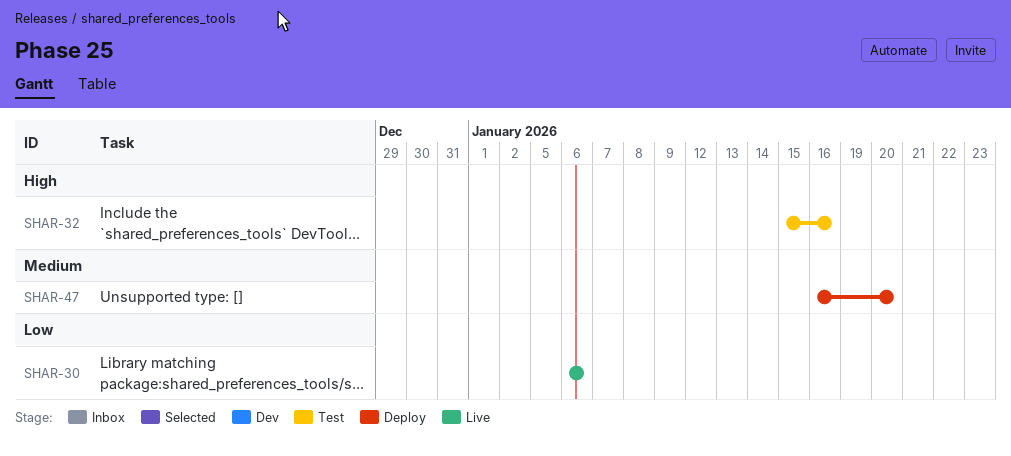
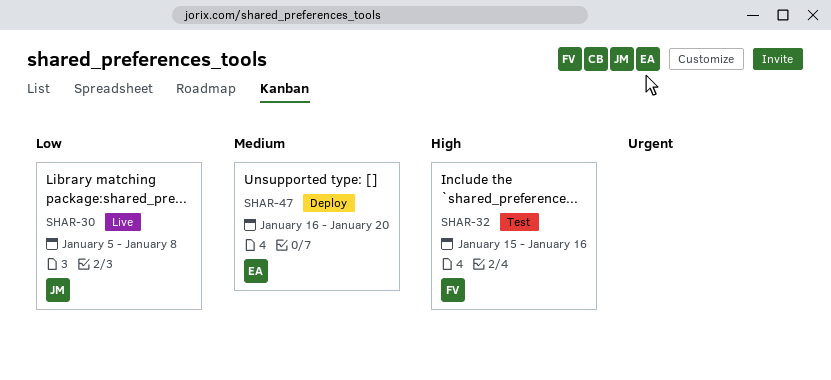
SHAR-30, start: Jan 6 -> Jan 5
SHAR-30, due: Jan 6 -> Jan 8

